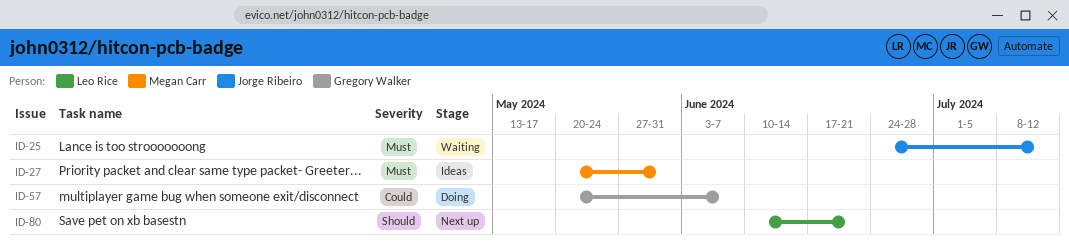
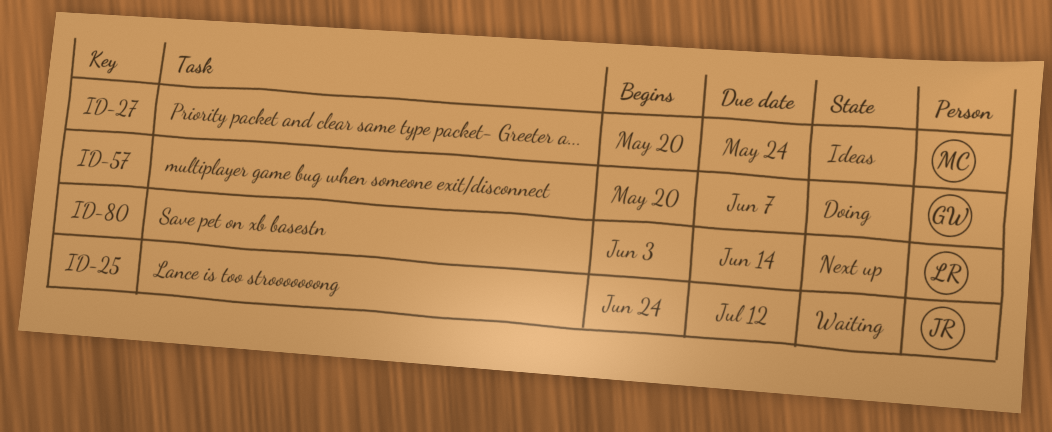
ID-27, due: May 31 -> May 24
ID-80, start: Jun 10 -> Jun 3
ID-80, due: Jun 21 -> Jun 14

